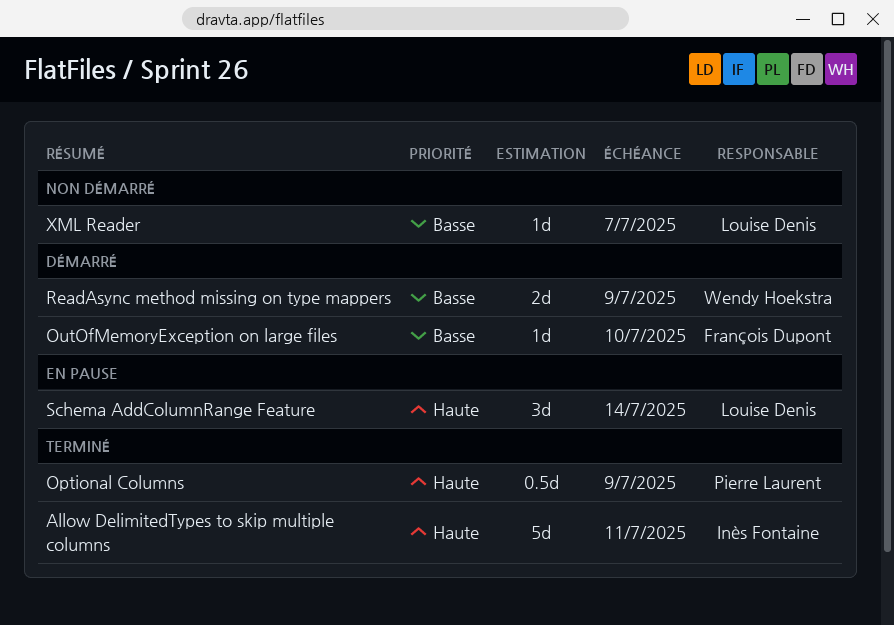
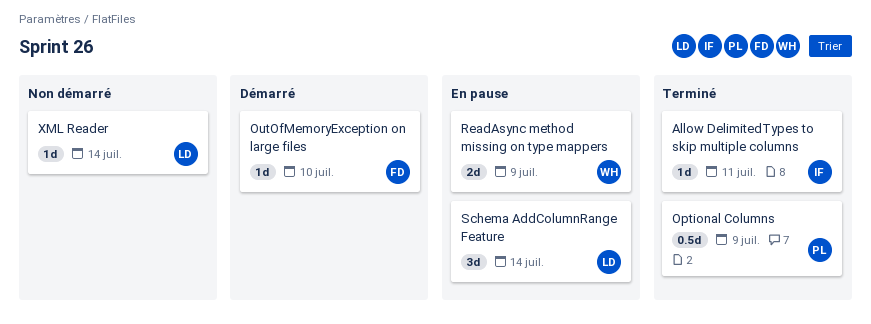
Allow DelimitedTypes to skip multiple columns, estimate: 5d -> 1d
ReadAsync method missing on type mappers, status: Démarré -> En pause
XML Reader, due: Jul 7 -> Jul 14

